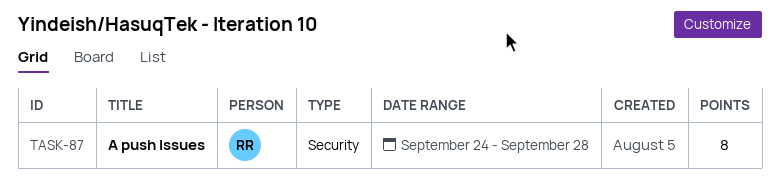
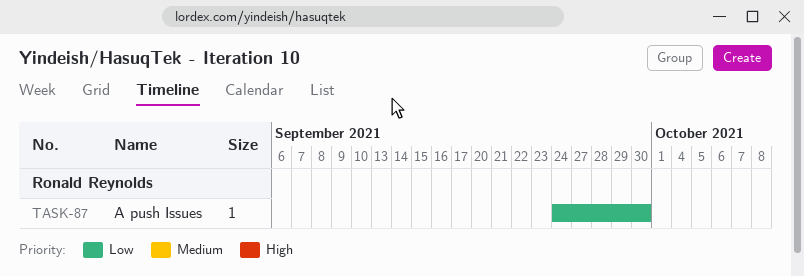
TASK-87, estimate: 8 -> 1
TASK-87, due: Sep 28 -> Sep 30

